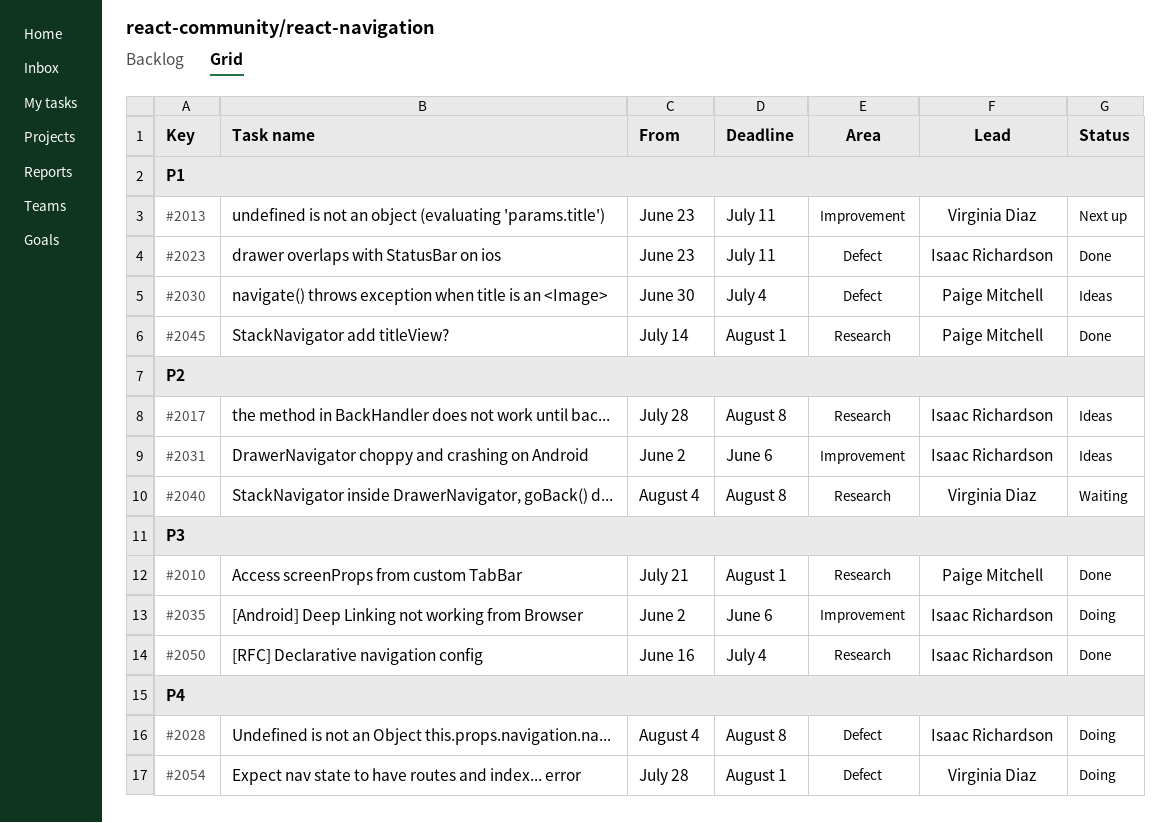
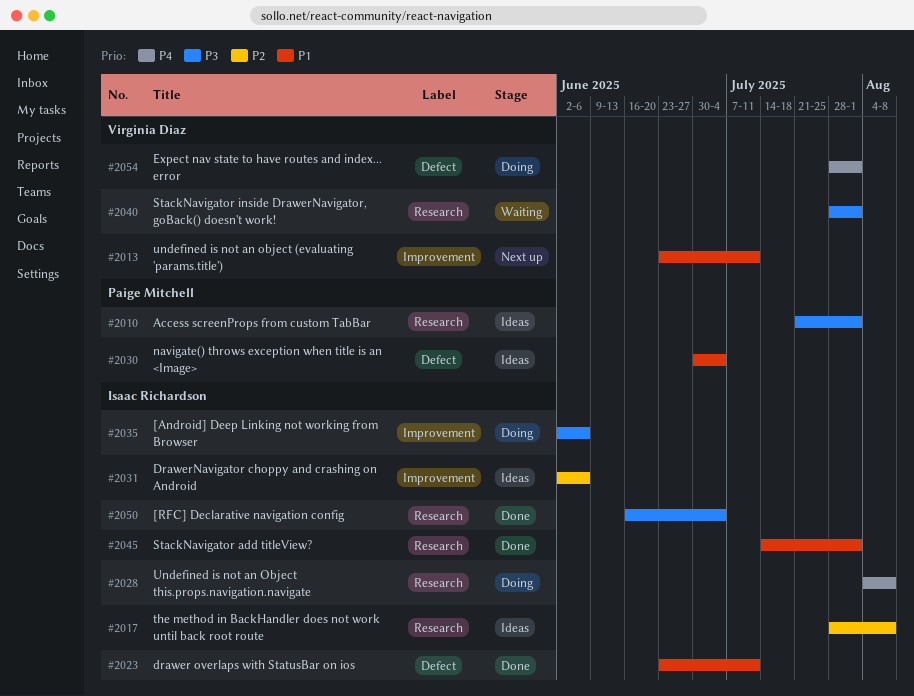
#2010, status: Done -> Ideas
#2028, label: Defect -> Research
#2040, priority: P2 -> P3
#2040, start: Aug 4 -> Jul 28
#2040, due: Aug 8 -> Aug 1
#2045, owner: Paige Mitchell -> Isaac Richardson

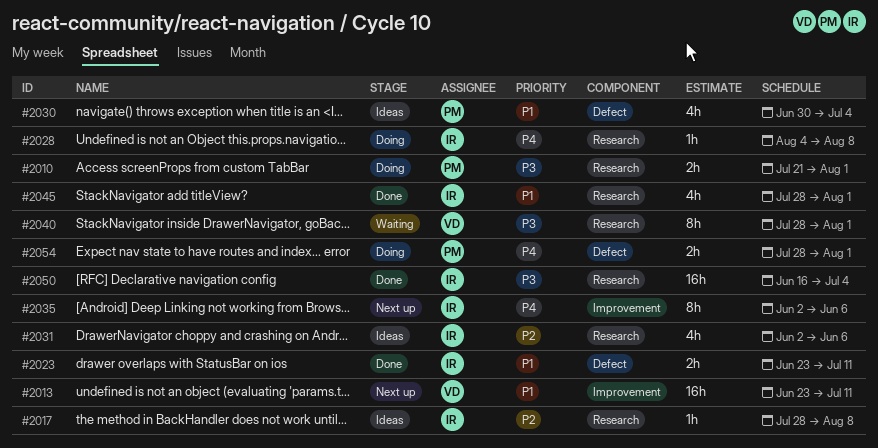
#2010, status: Ideas -> Doing
#2031, label: Improvement -> Research
#2035, status: Doing -> Next up
#2035, priority: P3 -> P4
#2045, start: Jul 14 -> Jul 28
#2054, owner: Virginia Diaz -> Paige Mitchell

